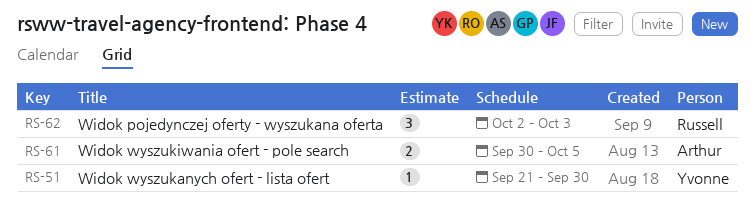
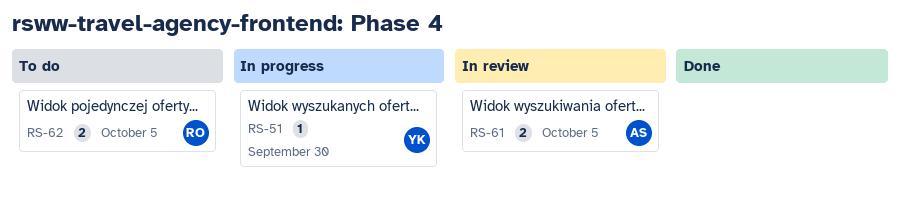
RS-62, estimate: 3 -> 2
RS-62, due: Oct 3 -> Oct 5

